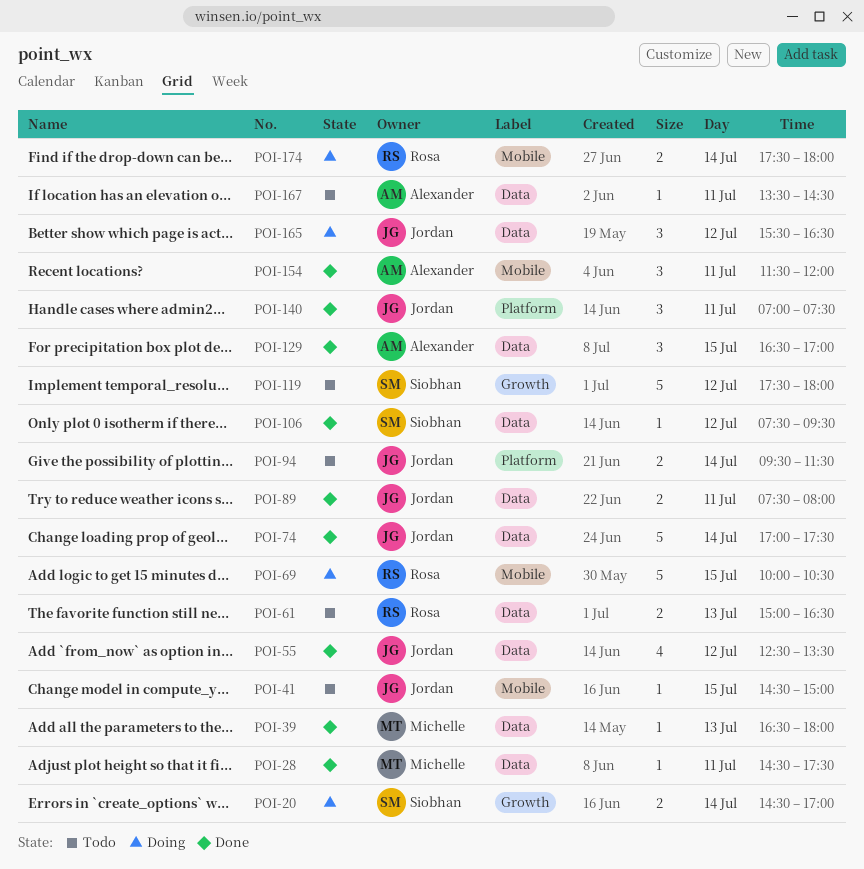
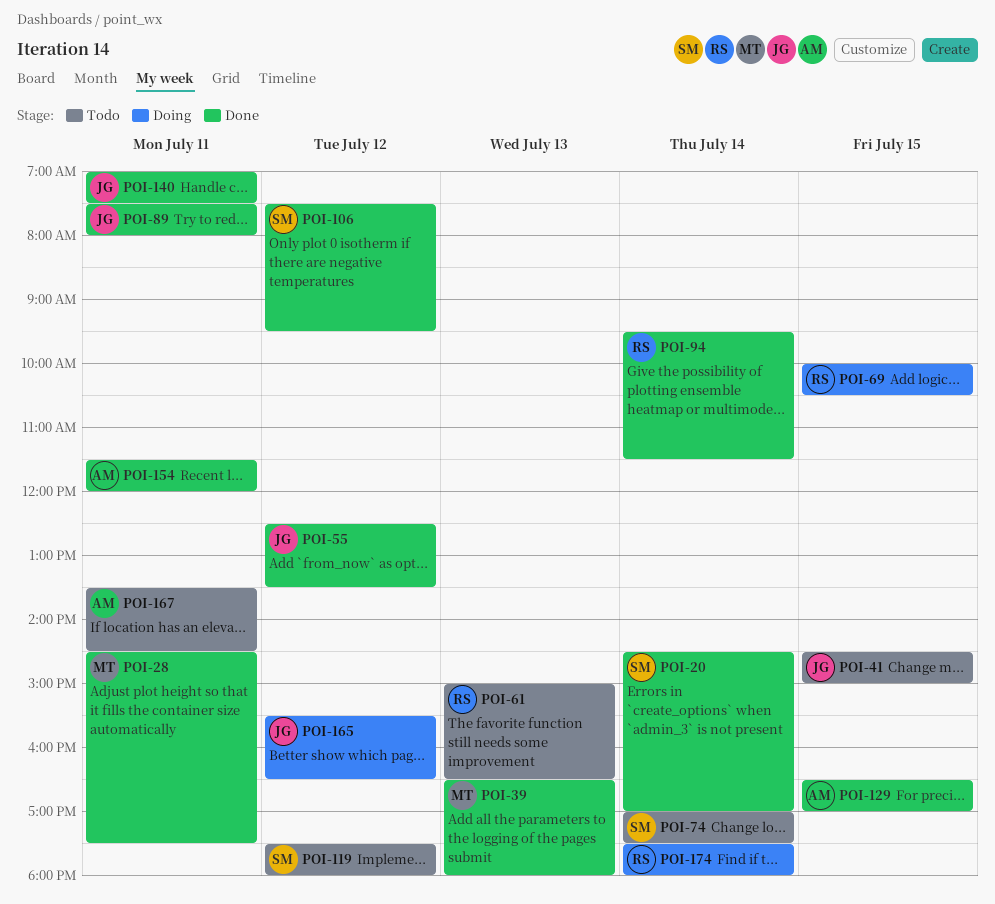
POI-20, status: Doing -> Done
POI-74, status: Done -> Todo
POI-74, owner: Jordan -> Siobhan
POI-94, status: Todo -> Done
POI-94, owner: Jordan -> Rosa

